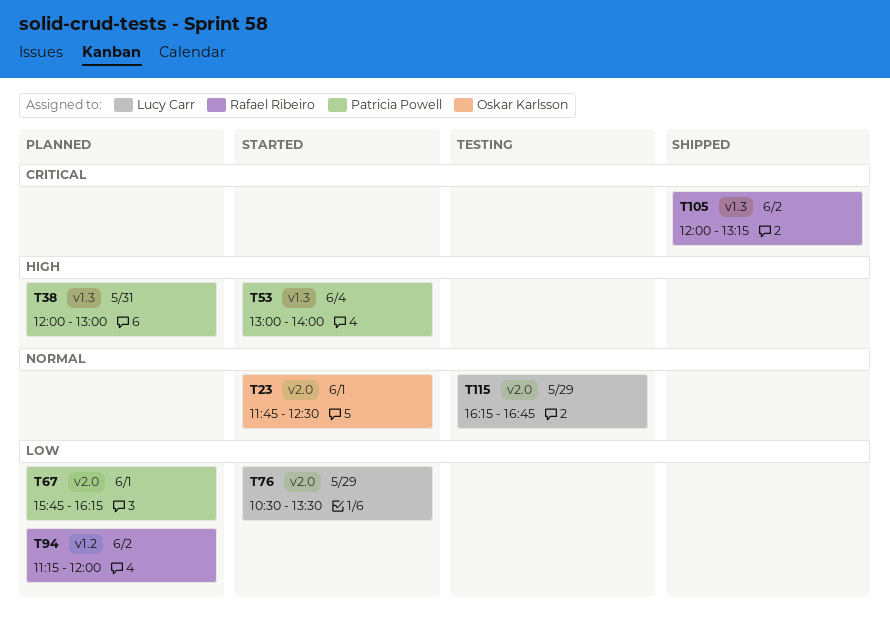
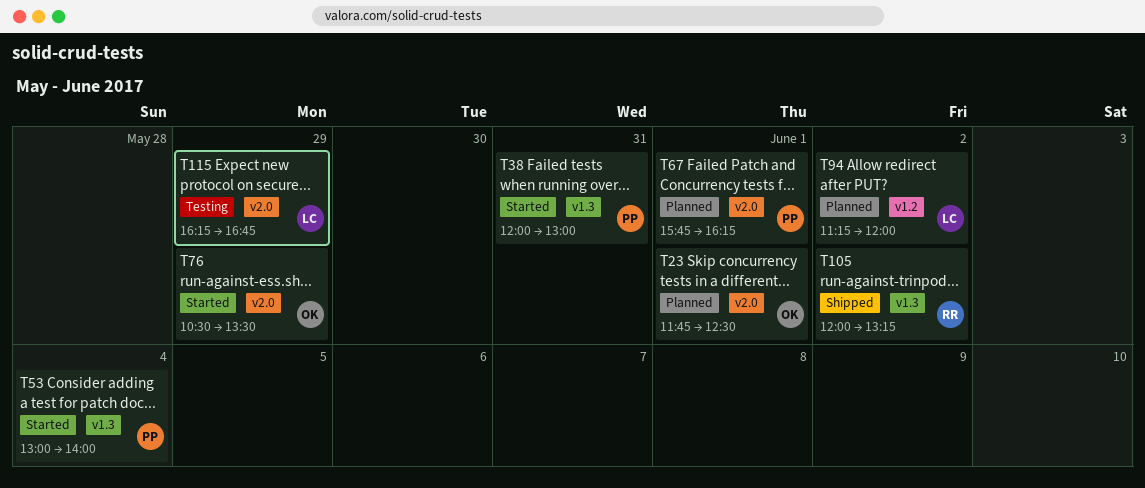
T23, status: Started -> Planned
T38, status: Planned -> Started
T76, owner: Lucy Carr -> Oskar Karlsson
T94, owner: Rafael Ribeiro -> Lucy Carr

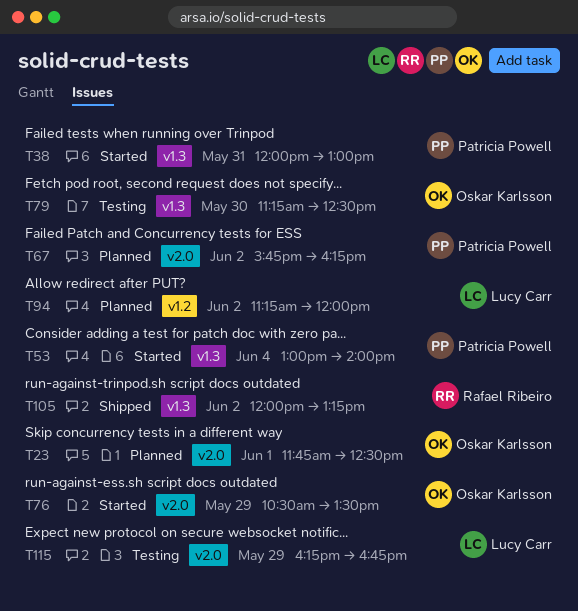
T67, day: Jun 1 -> Jun 2
T79: none -> present

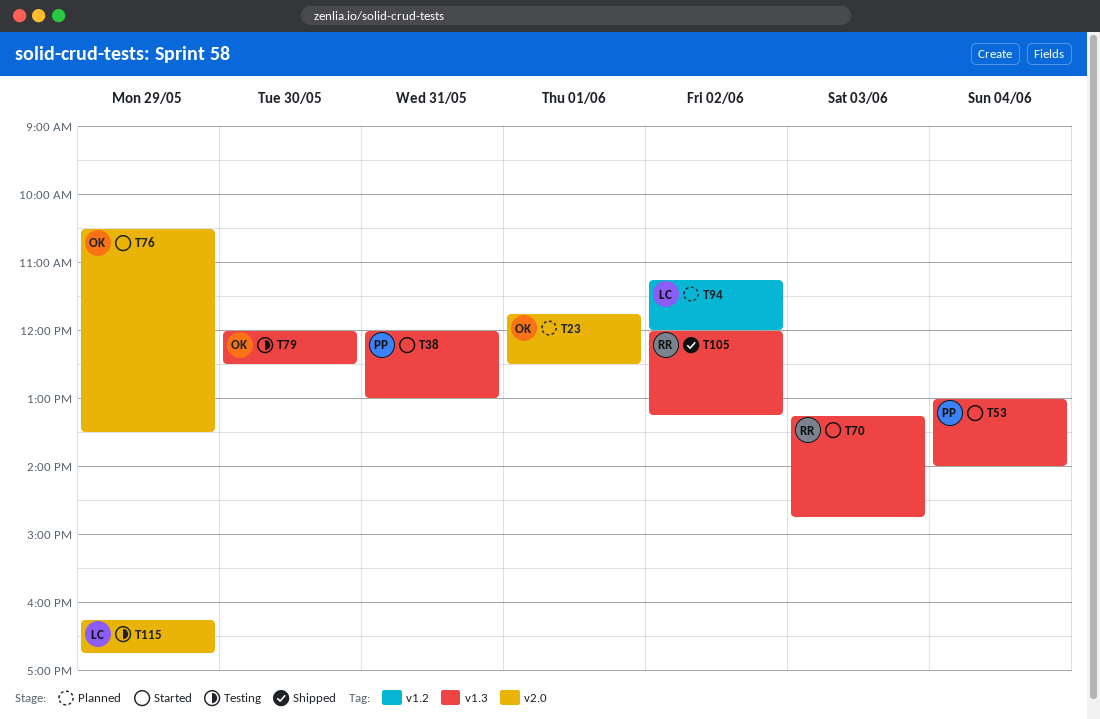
T67: present -> none
T70: none -> present
T79, begins: 11:15 -> 12:00

